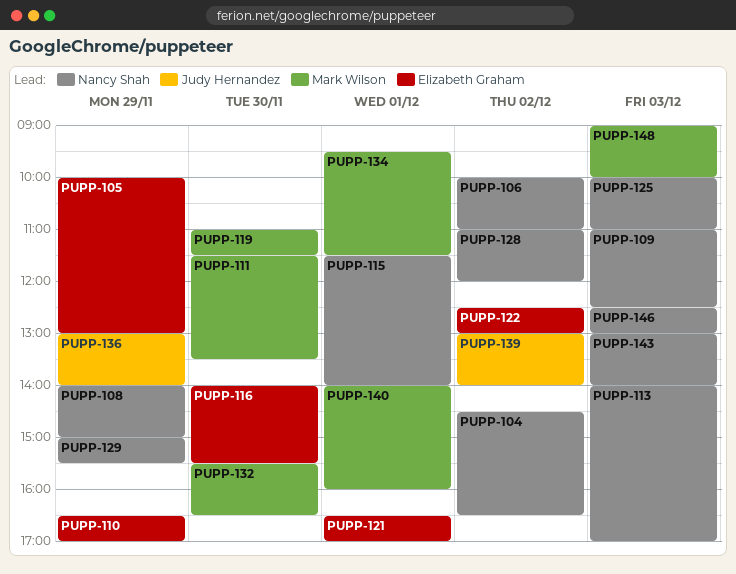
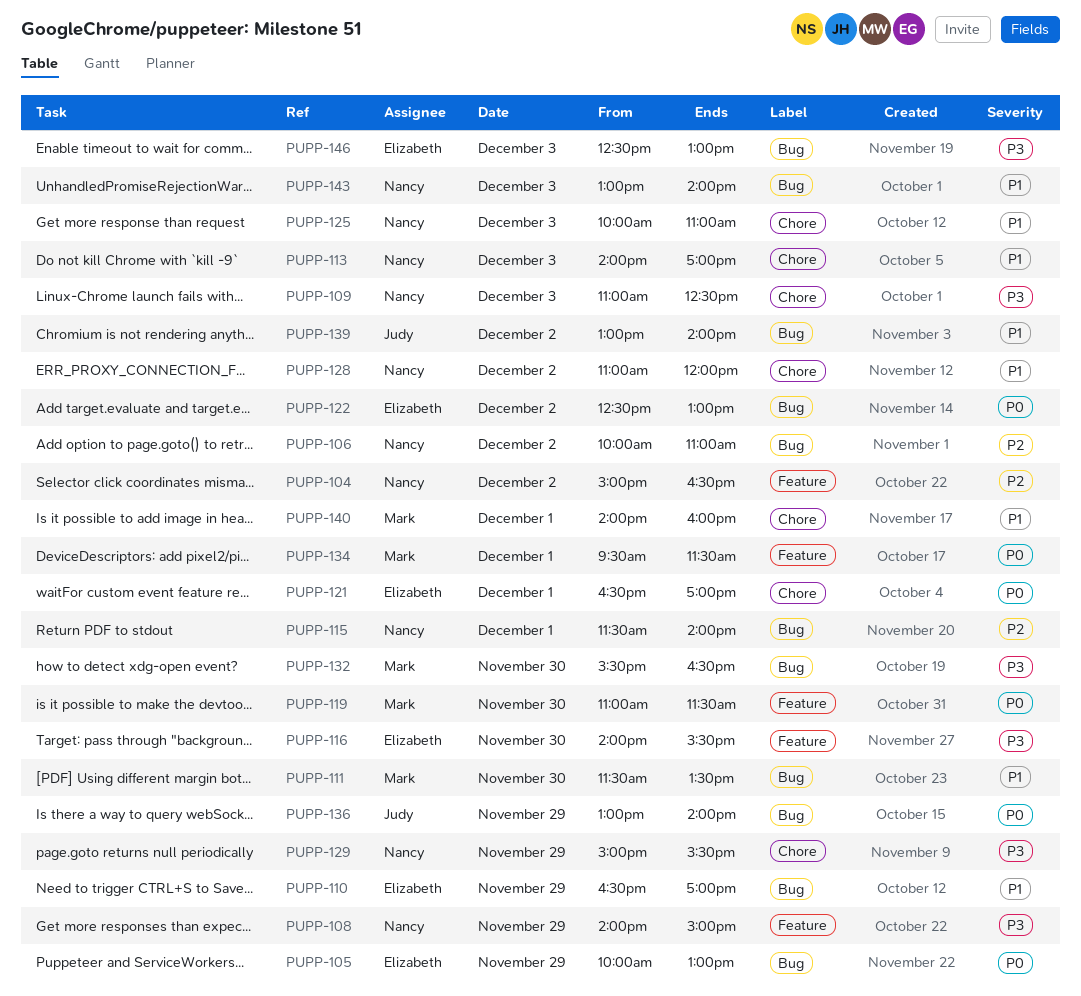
PUPP-104, begins: 14:30 -> 15:00
PUPP-146, owner: Nancy Shah -> Elizabeth Graham
PUPP-148: present -> none

